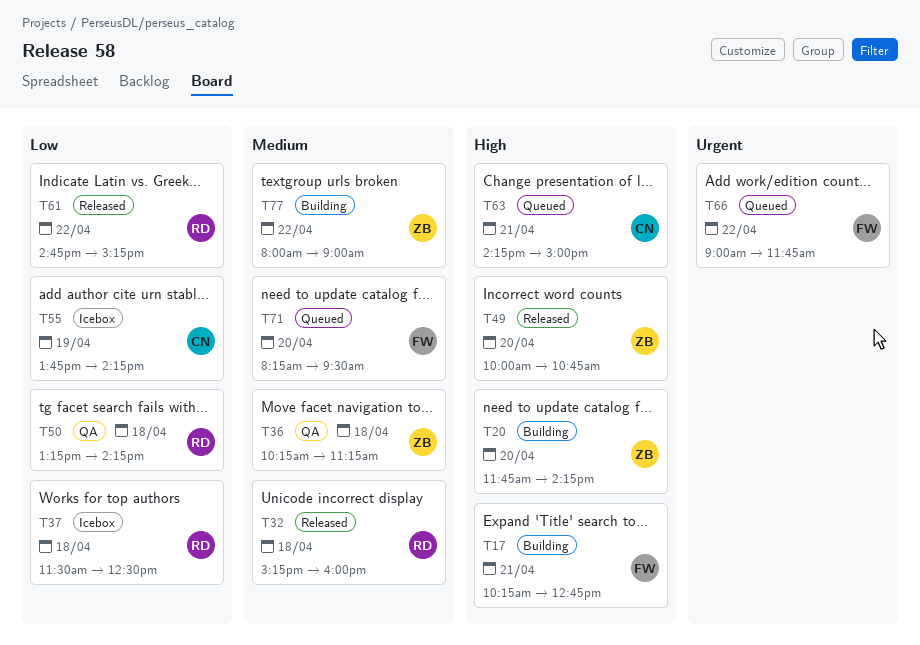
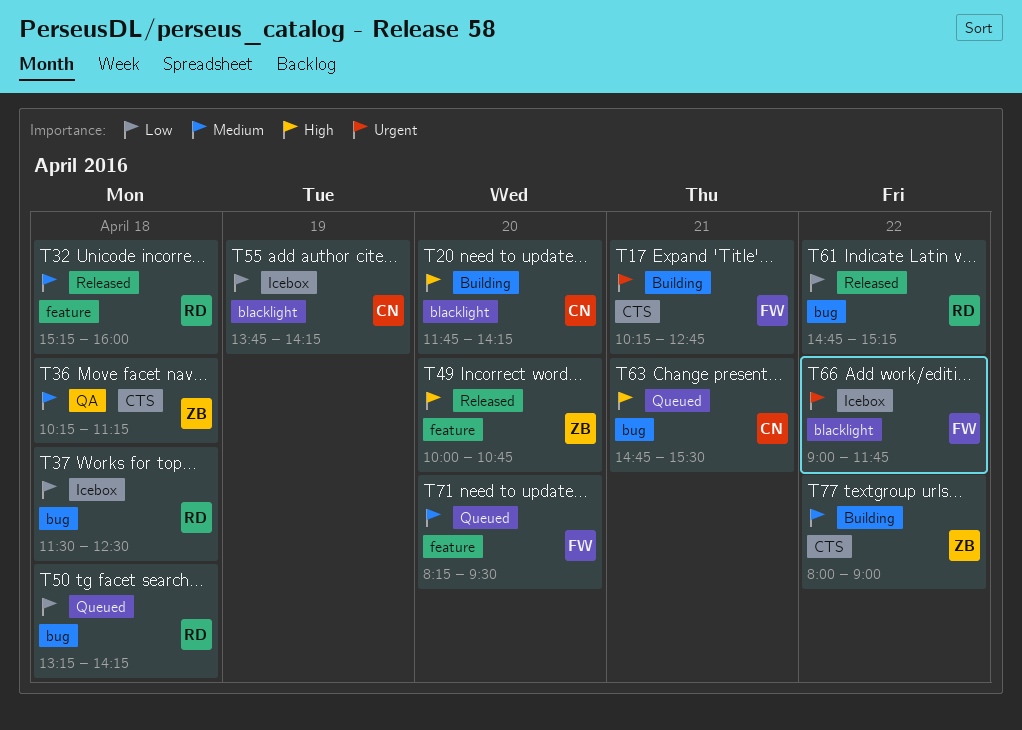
T17, priority: High -> Urgent
T20, owner: ZB -> CN
T50, status: QA -> Queued
T63, begins: 14:15 -> 14:45
T63, ends: 15:00 -> 15:30
T66, status: Queued -> Icebox

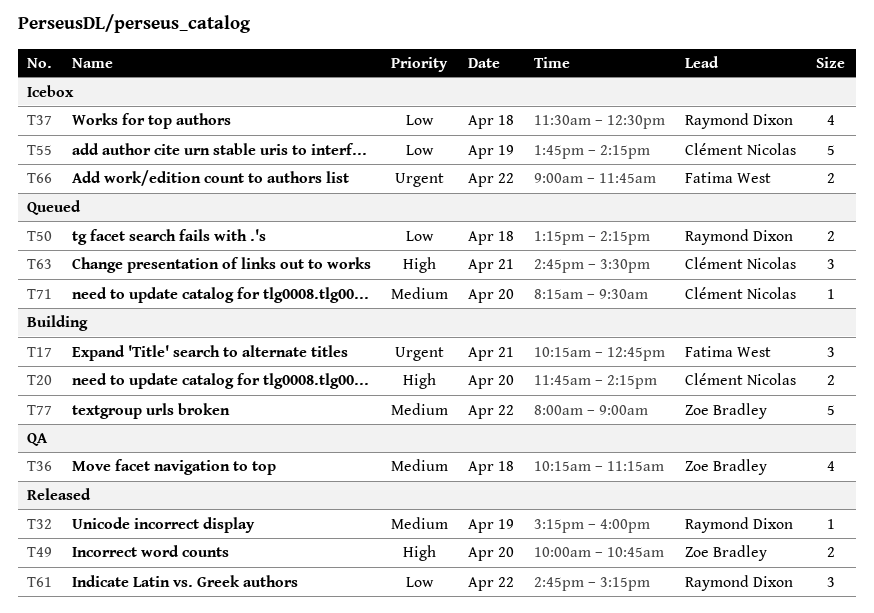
T32, day: Apr 18 -> Apr 19
T71, owner: Fatima West -> Clément Nicolas

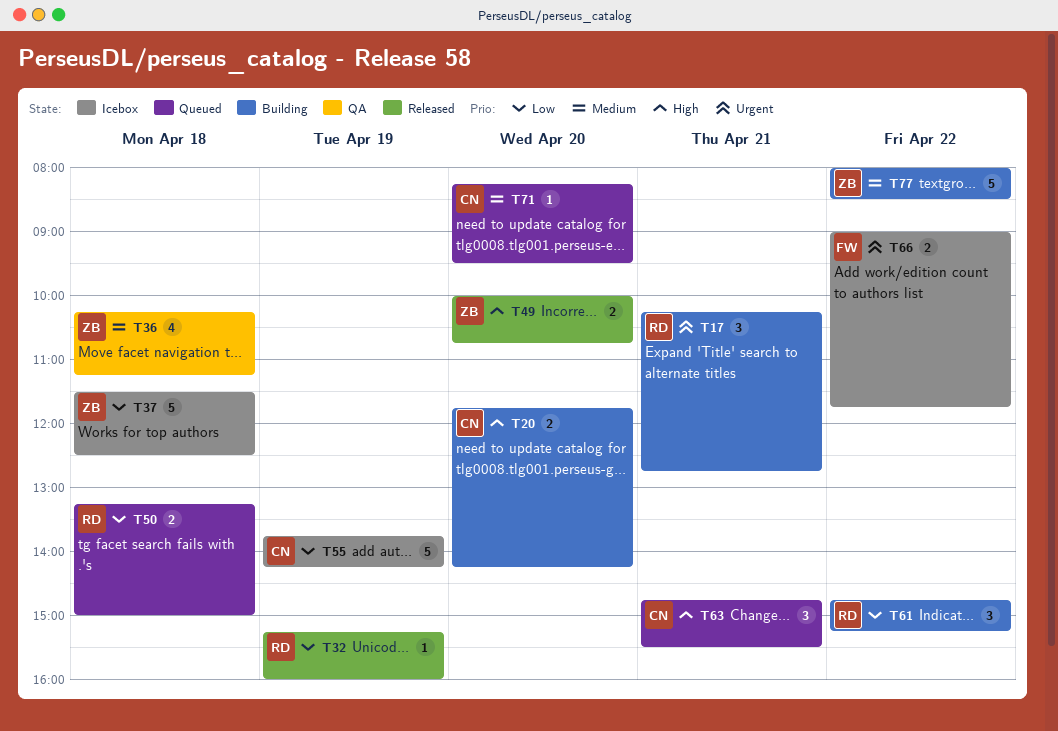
T17, owner: Fatima West -> Raymond Dixon
T32, priority: Medium -> Low
T37, owner: Raymond Dixon -> Zoe Bradley
T37, estimate: 4 -> 5
T50, ends: 14:15 -> 15:00
T61, status: Released -> Building
T77, ends: 09:00 -> 08:30

